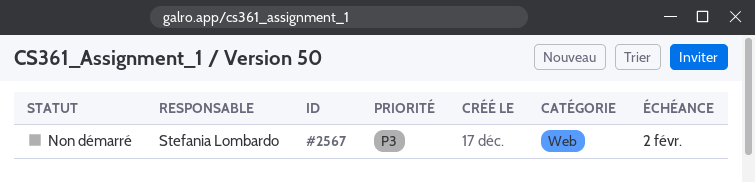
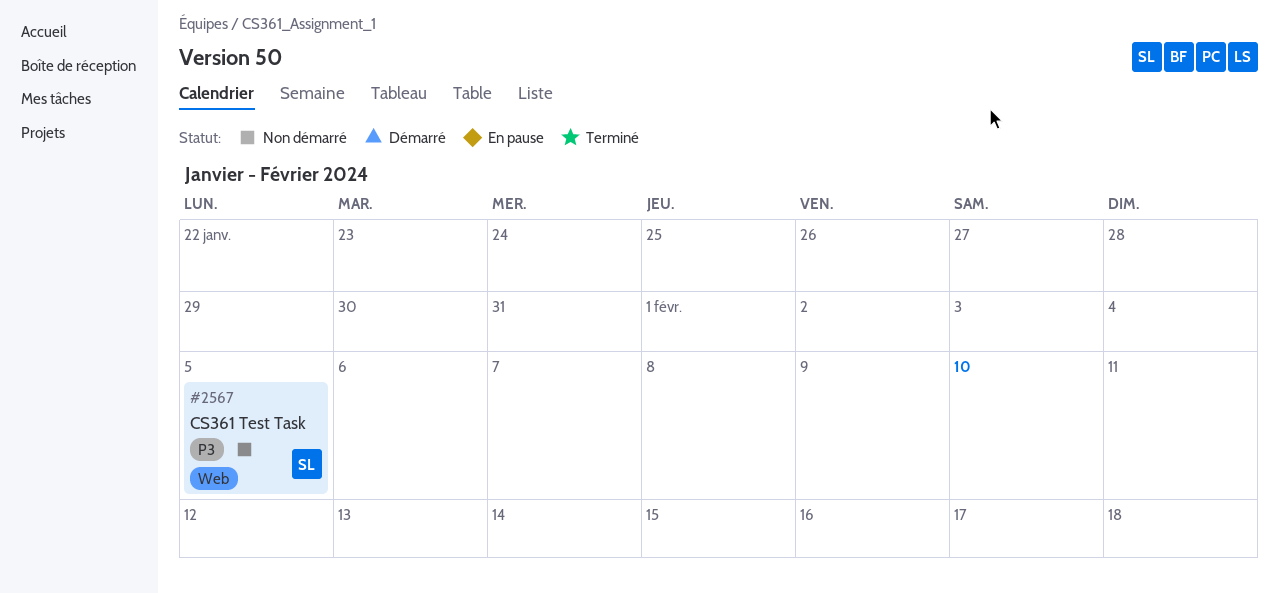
#2567, due: Feb 2 -> Feb 5

